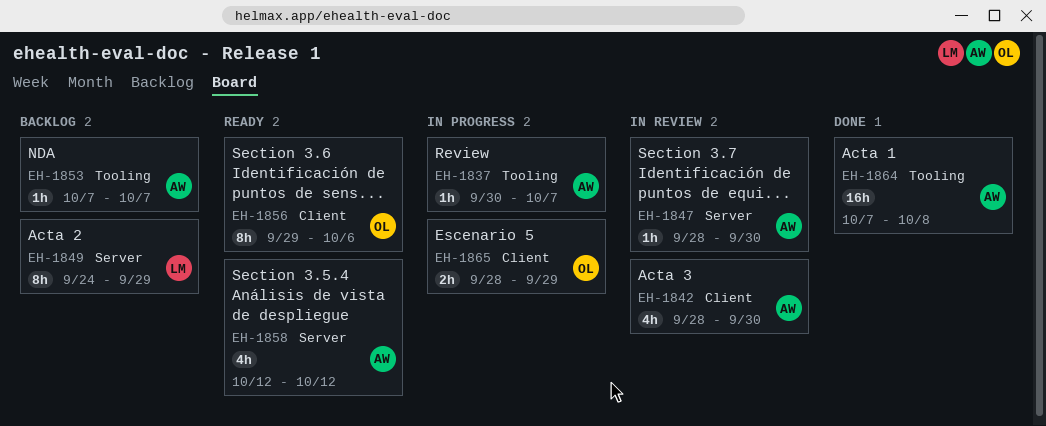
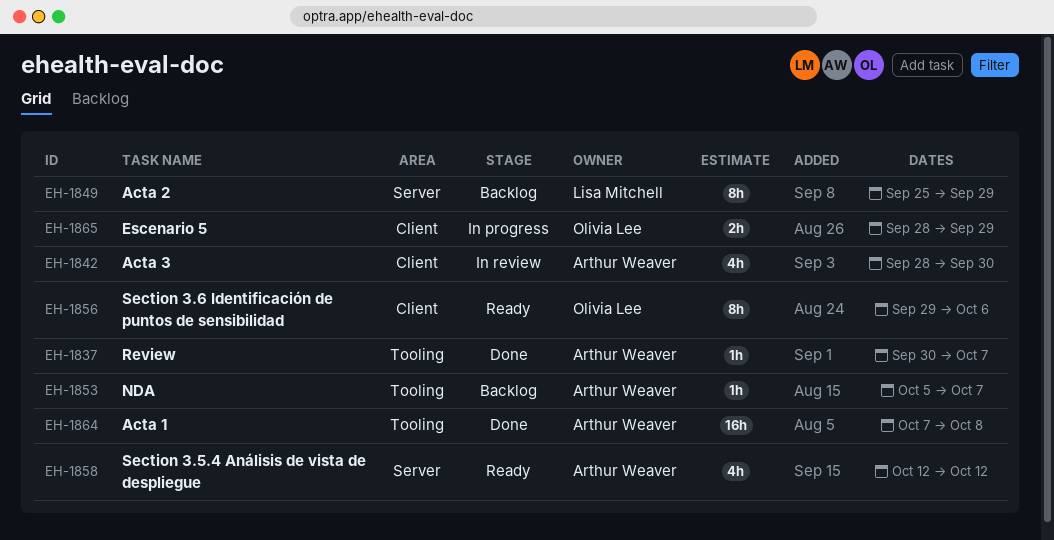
EH-1837, status: In progress -> Done
EH-1847: present -> none
EH-1849, start: Sep 24 -> Sep 25
EH-1853, start: Oct 7 -> Oct 5

